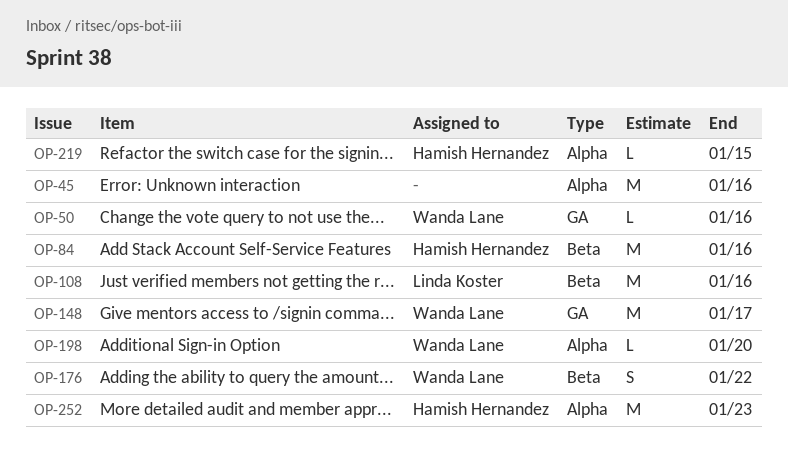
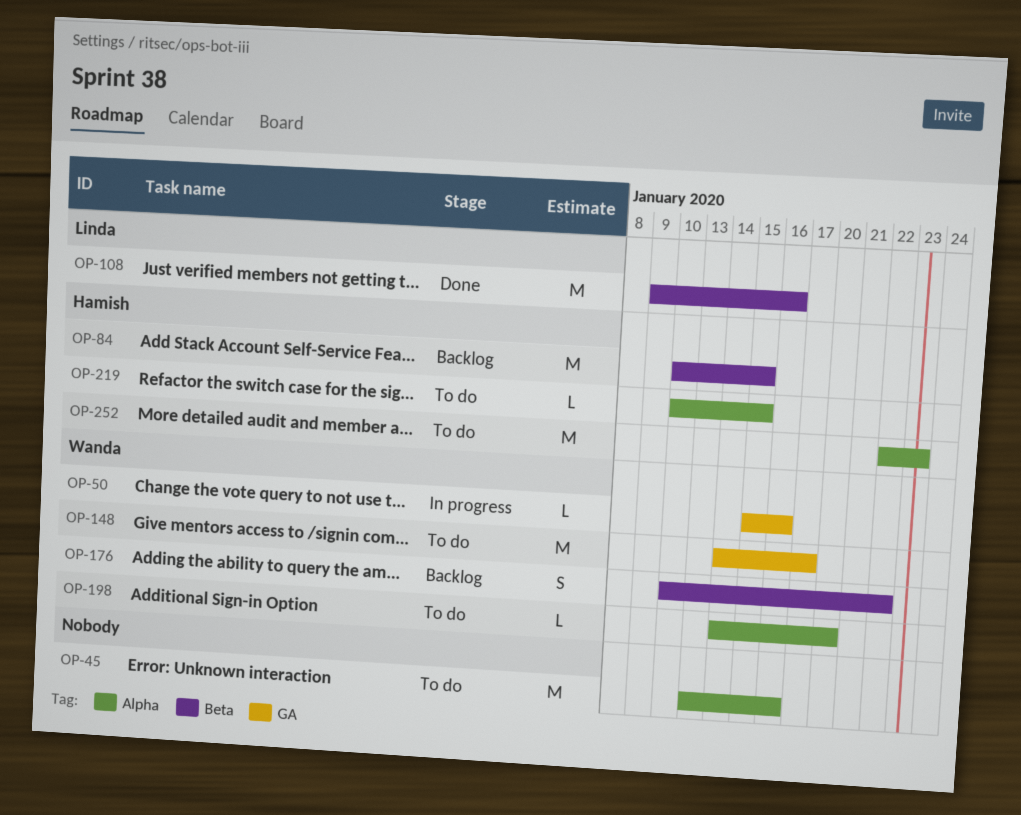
OP-84, due: Jan 16 -> Jan 15

